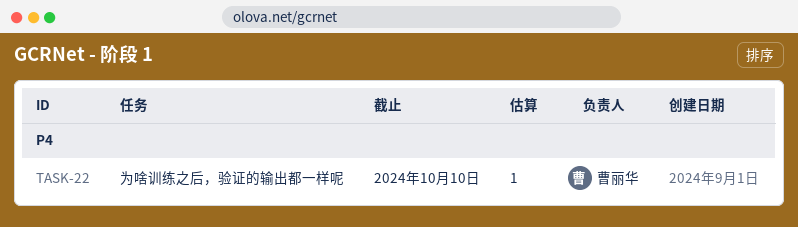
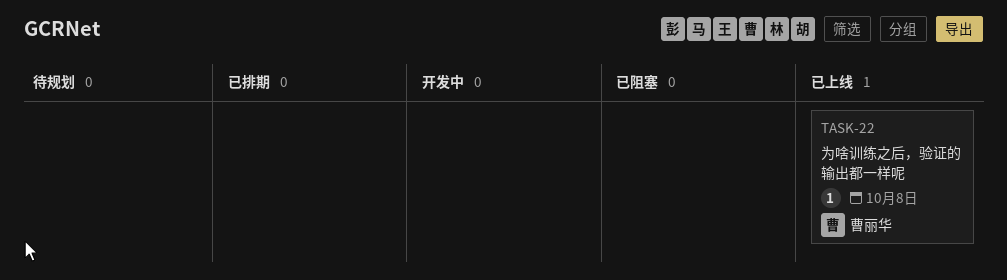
TASK-22, due: Oct 10 -> Oct 8

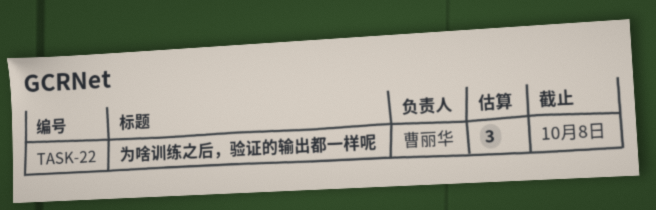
TASK-22, estimate: 1 -> 3

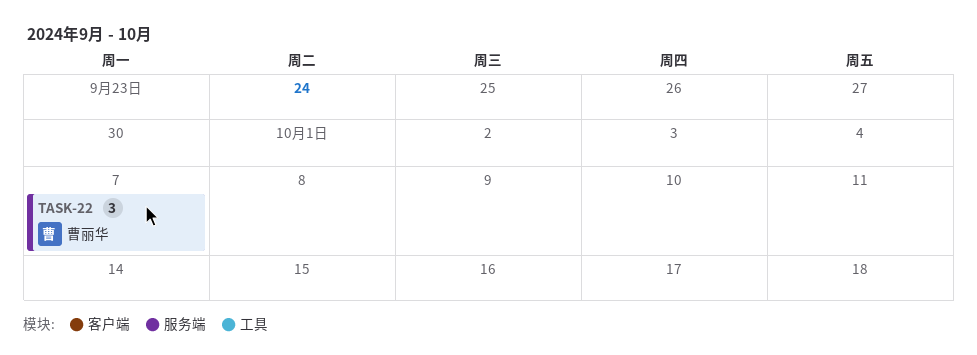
TASK-22, due: Oct 8 -> Oct 7

